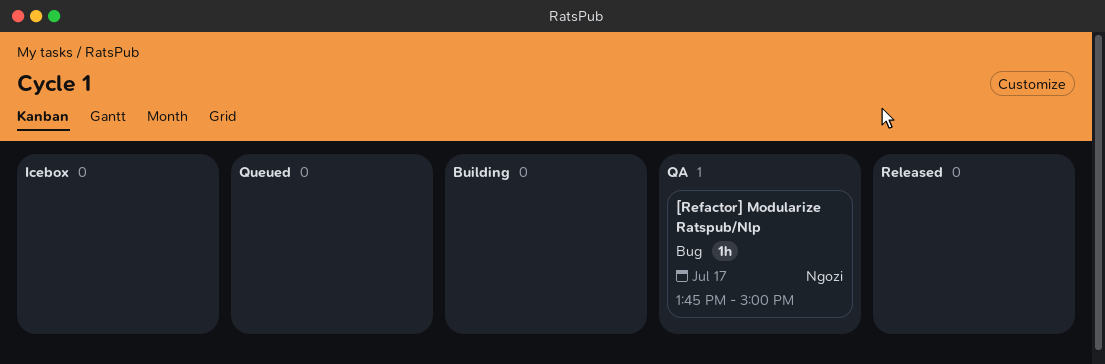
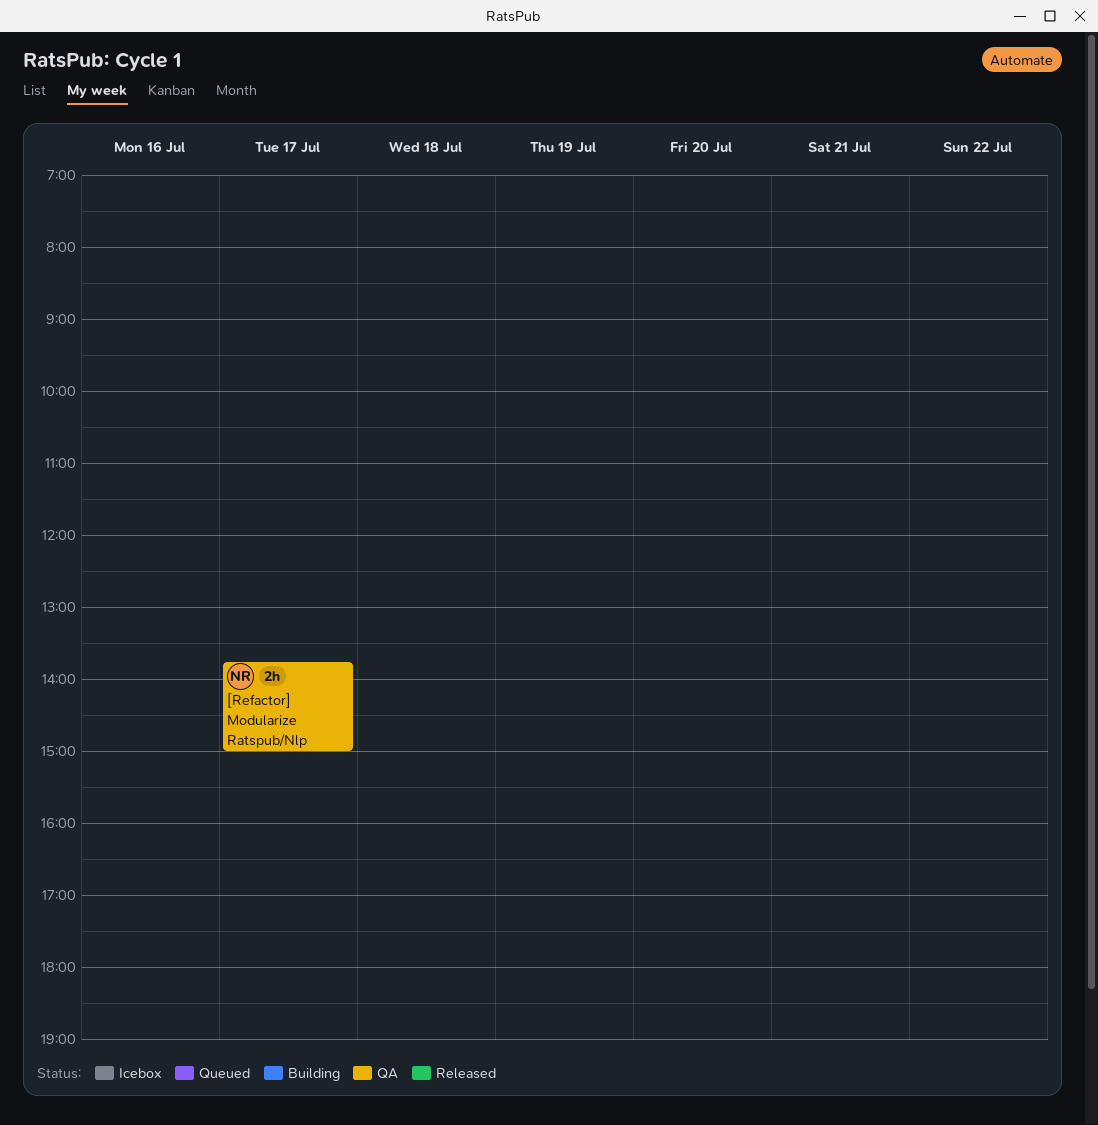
[Refactor] Modularize Ratspub/Nlp, estimate: 1h -> 2h

